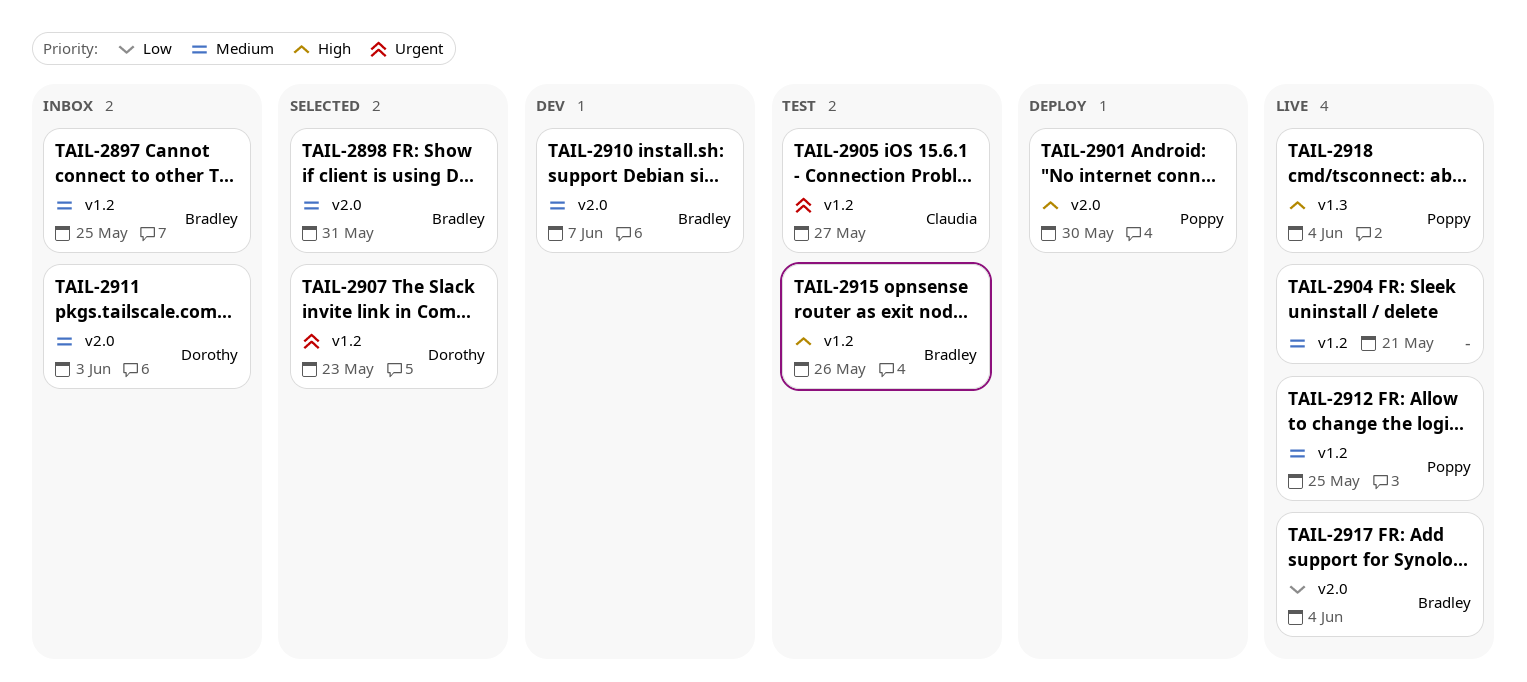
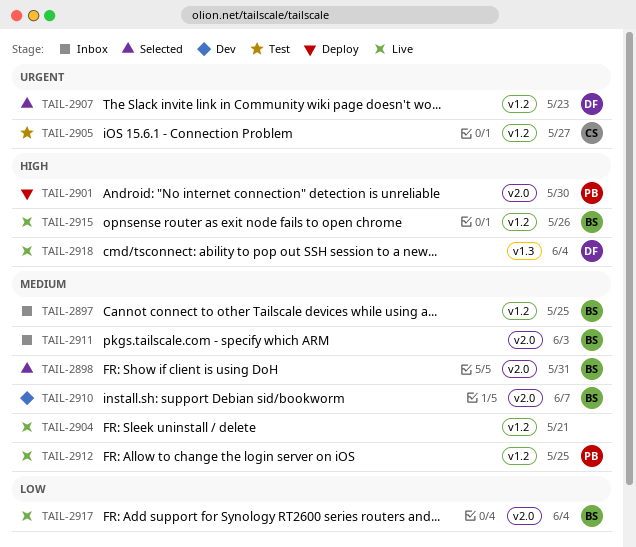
TAIL-2911, owner: Dorothy -> Bradley
TAIL-2915, status: Test -> Live
TAIL-2918, owner: Poppy -> Dorothy

